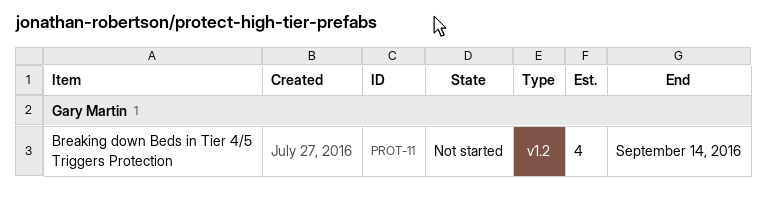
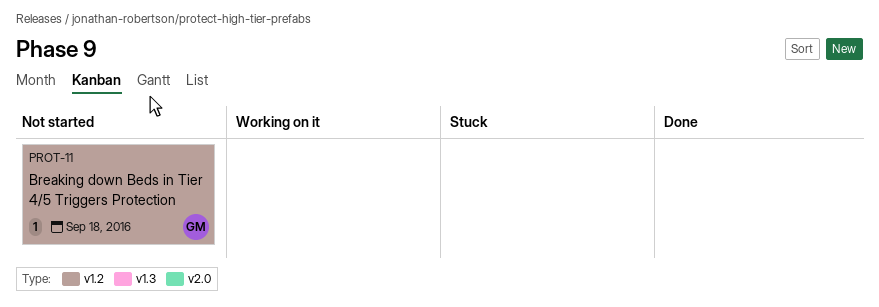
PROT-11, estimate: 4 -> 1
PROT-11, due: Sep 14 -> Sep 18

